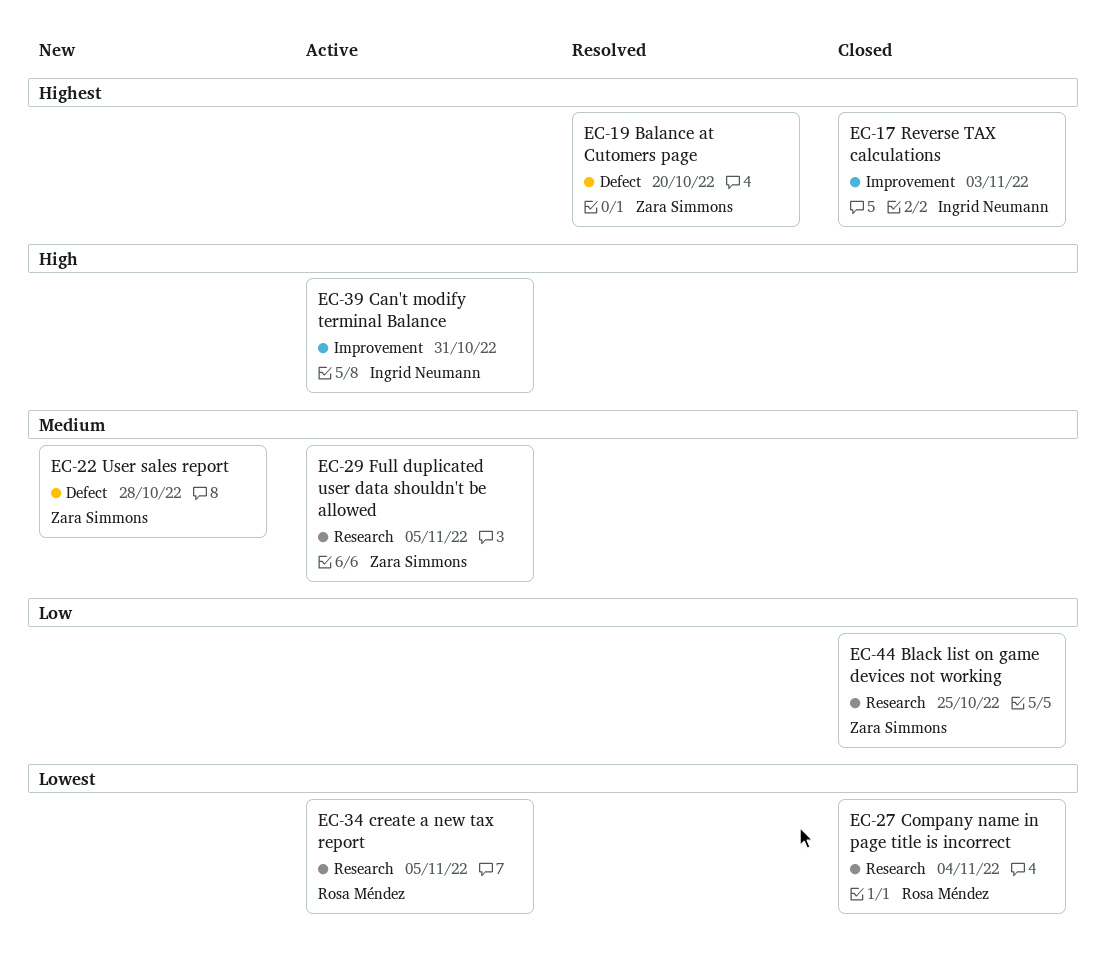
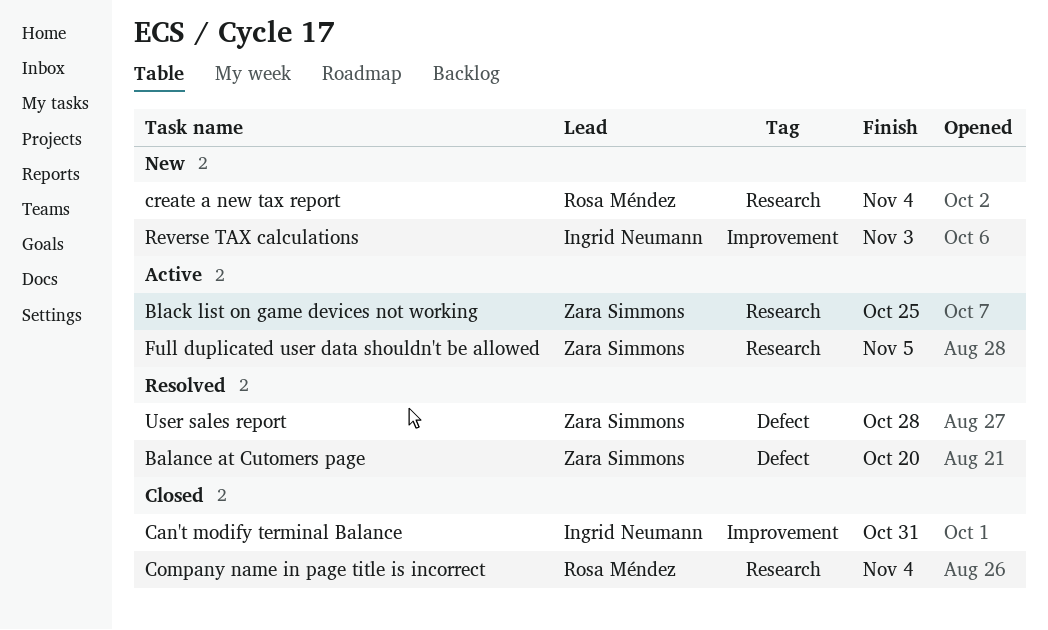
Black list on game devices not working, status: Closed -> Active
Can't modify terminal Balance, status: Active -> Closed
create a new tax report, status: Active -> New
create a new tax report, due: Nov 5 -> Nov 4
Reverse TAX calculations, status: Closed -> New
User sales report, status: New -> Resolved

